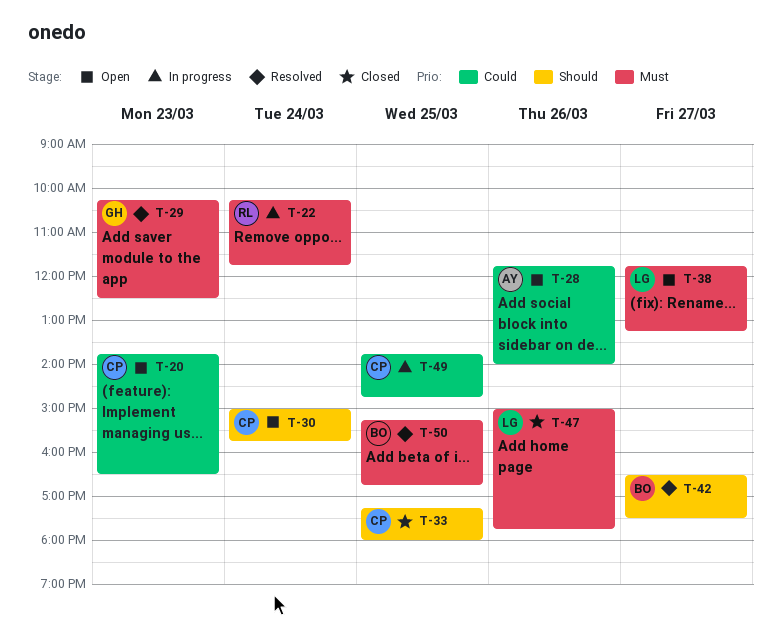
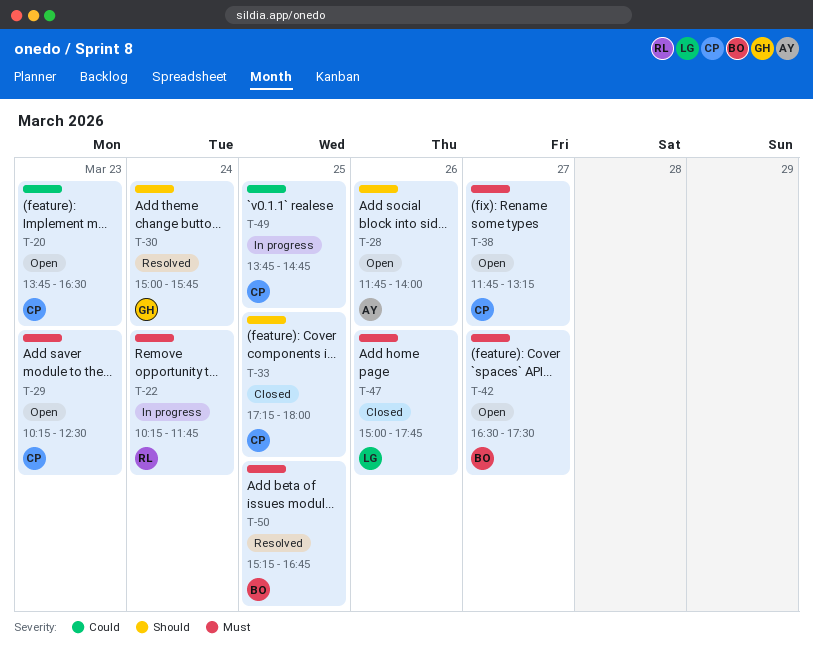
T-28, priority: Could -> Should
T-29, status: Resolved -> Open
T-29, owner: GH -> CP
T-30, status: Open -> Resolved
T-30, owner: CP -> GH
T-38, owner: LG -> CP
T-42, status: Resolved -> Open
T-42, priority: Should -> Must

